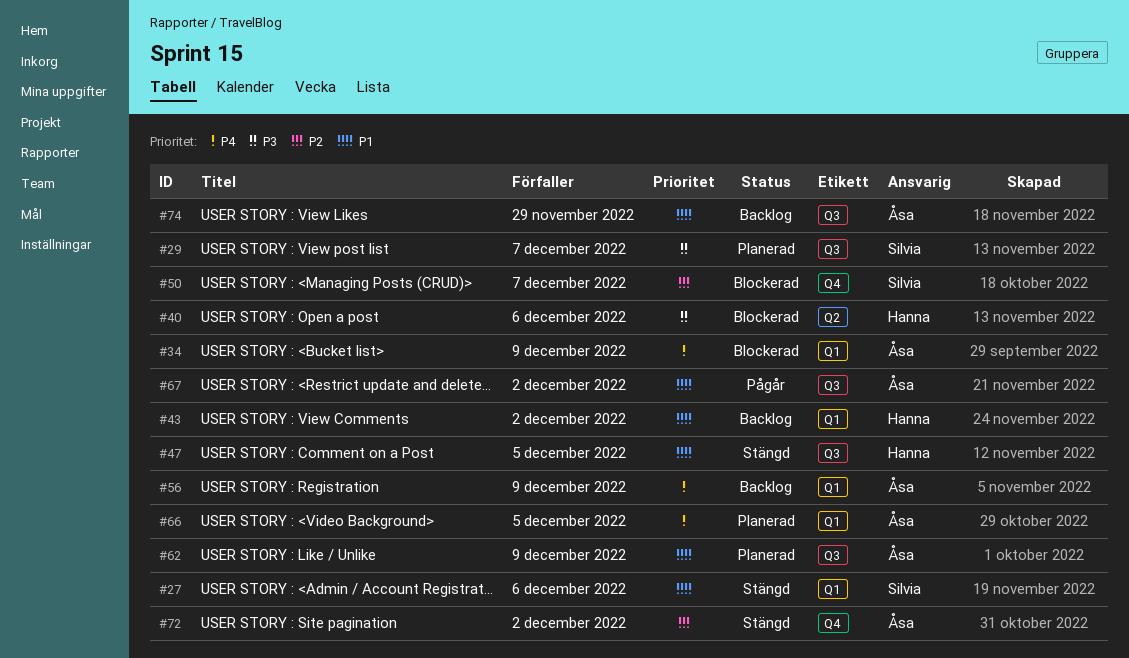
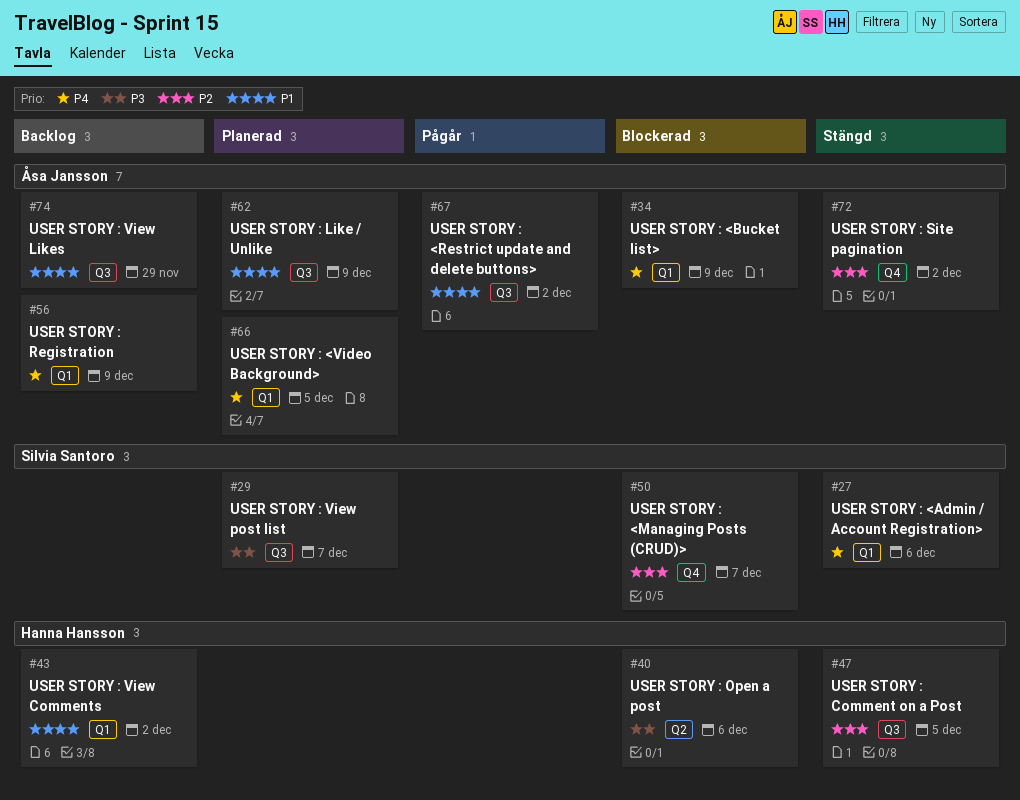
#27, priority: P1 -> P4
#47, priority: P1 -> P2

